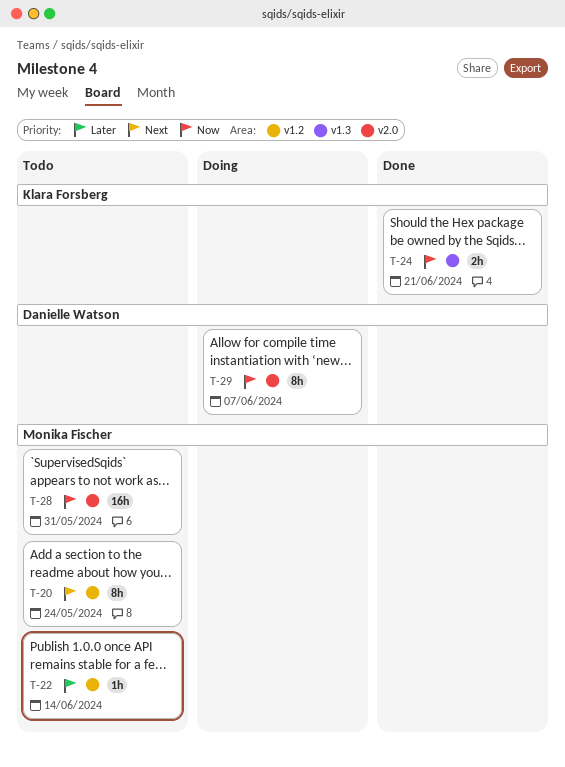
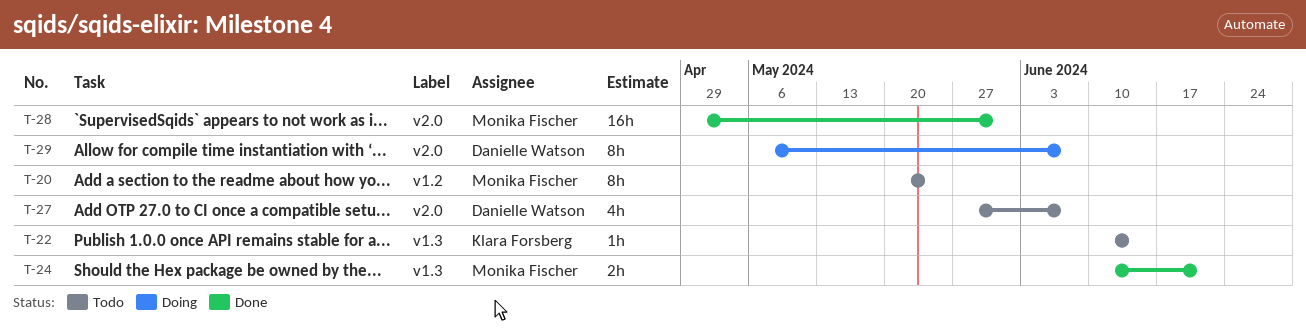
T-22, owner: Monika Fischer -> Klara Forsberg
T-22, label: v1.2 -> v1.3
T-24, owner: Klara Forsberg -> Monika Fischer
T-27: none -> present
T-28, status: Todo -> Done

